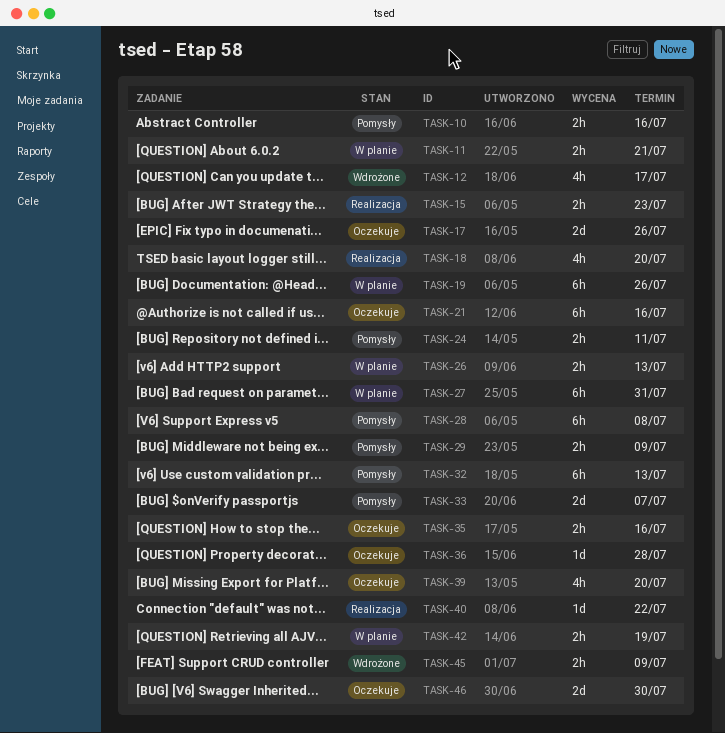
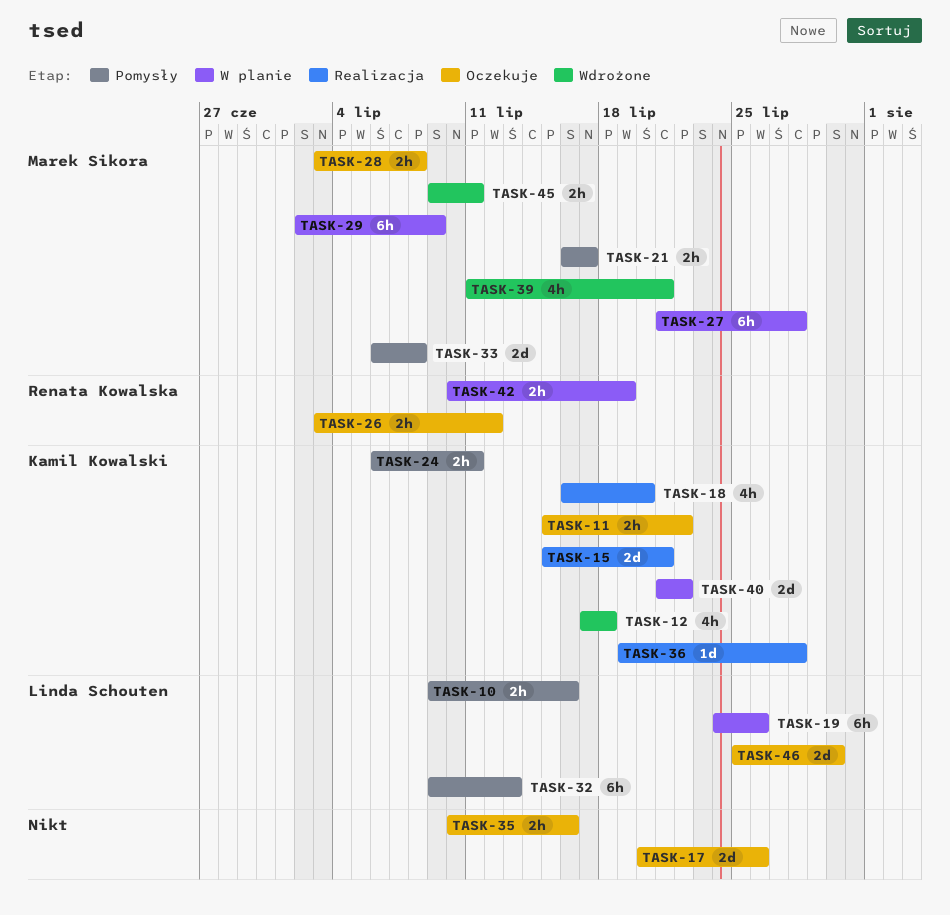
TASK-11, status: W planie -> Oczekuje
TASK-11, due: Jul 21 -> Jul 22
TASK-12, due: Jul 17 -> Jul 18
TASK-15, estimate: 2h -> 2d
TASK-15, due: Jul 23 -> Jul 21
TASK-21, status: Oczekuje -> Pomysły
TASK-21, estimate: 6h -> 2h
TASK-21, due: Jul 16 -> Jul 17
TASK-26, status: W planie -> Oczekuje
TASK-26, due: Jul 13 -> Jul 12
TASK-27, due: Jul 31 -> Jul 28
TASK-28, status: Pomysły -> Oczekuje
TASK-28, estimate: 6h -> 2h
TASK-29, status: Pomysły -> W planie
TASK-29, estimate: 2h -> 6h
TASK-33, due: Jul 7 -> Jul 8
TASK-36, status: Oczekuje -> Realizacja
TASK-39, status: Oczekuje -> Wdrożone
TASK-39, due: Jul 20 -> Jul 21
TASK-40, status: Realizacja -> W planie
TASK-40, estimate: 1d -> 2d
TASK-45, due: Jul 9 -> Jul 11

